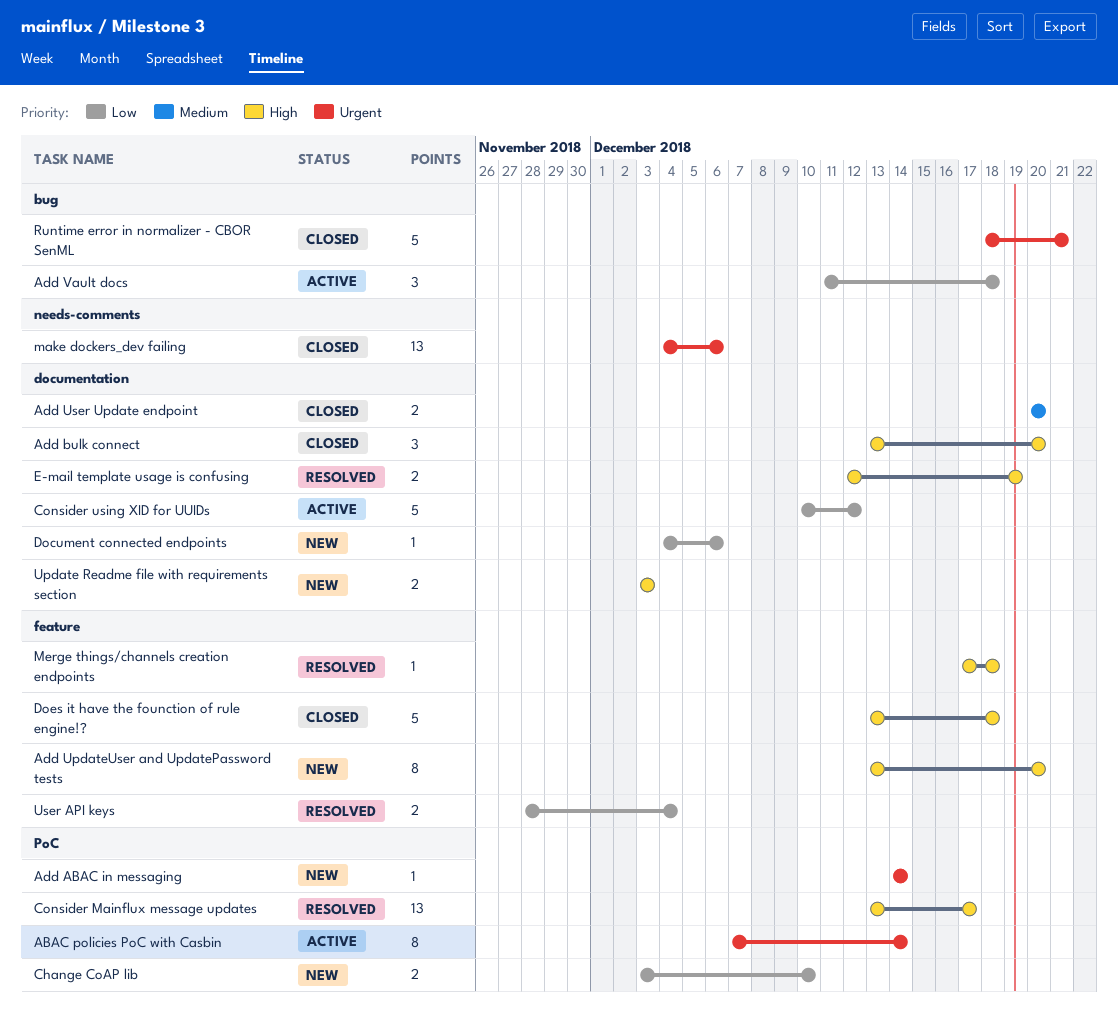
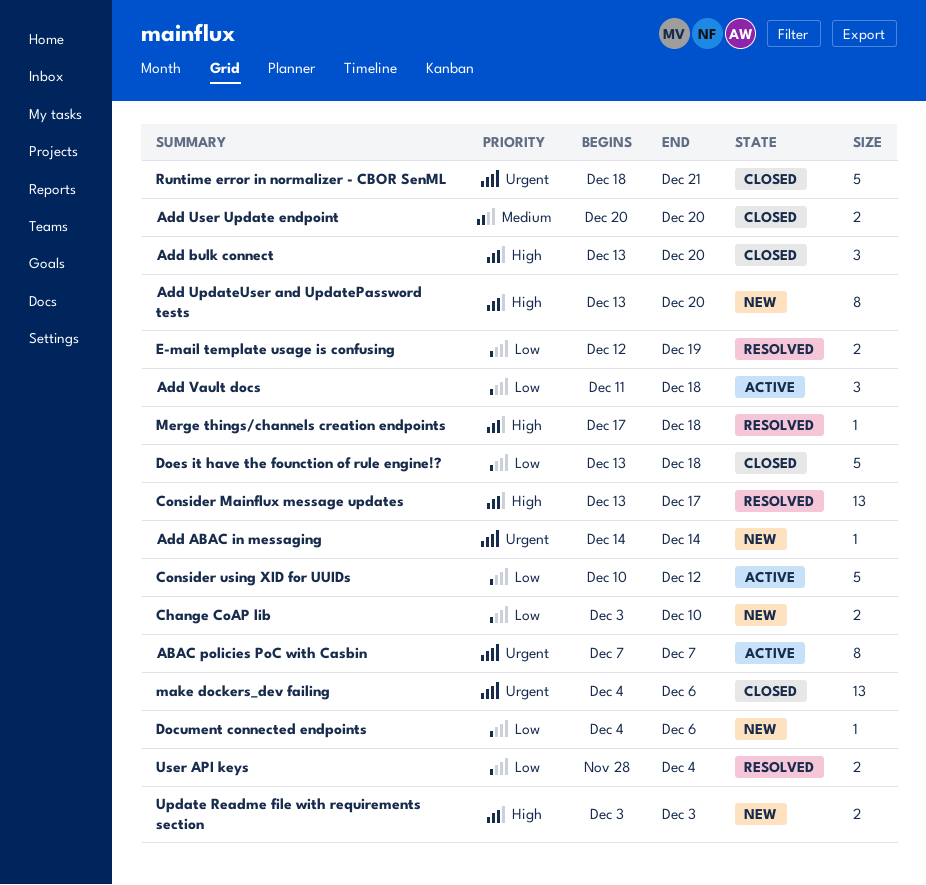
ABAC policies PoC with Casbin, due: Dec 14 -> Dec 7
Does it have the founction of rule engine!?, priority: High -> Low
E-mail template usage is confusing, priority: High -> Low

